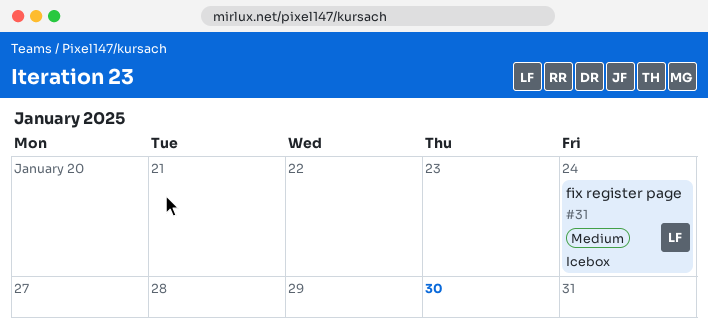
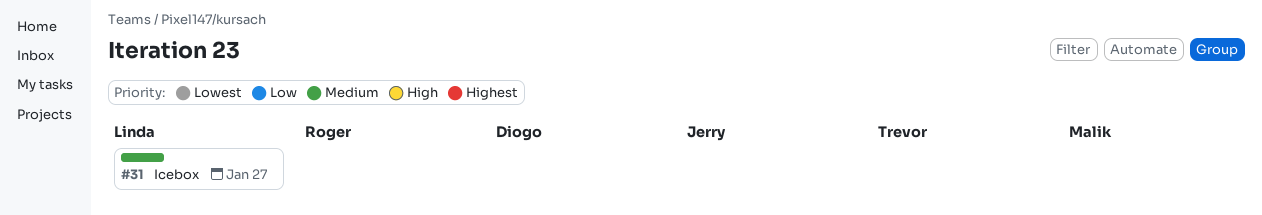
#31, due: Jan 24 -> Jan 27

